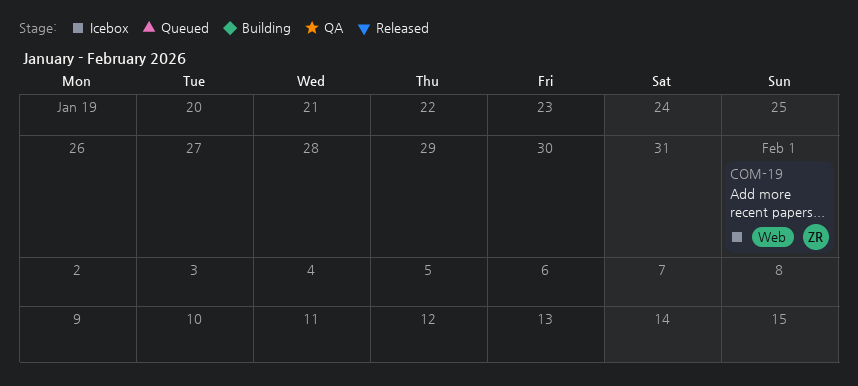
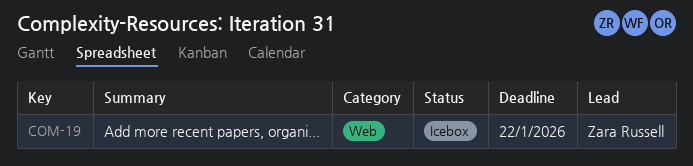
COM-19, due: Feb 1 -> Jan 22

